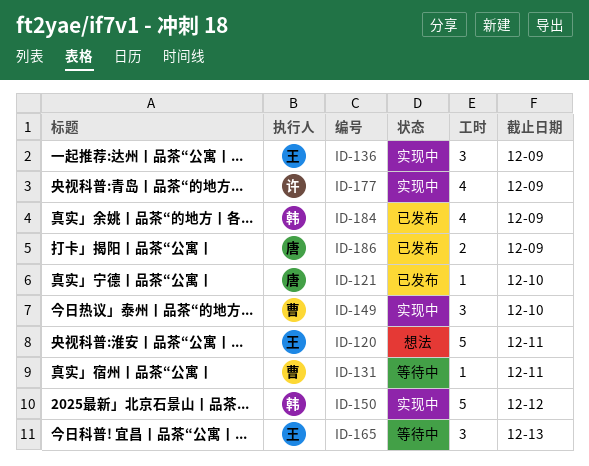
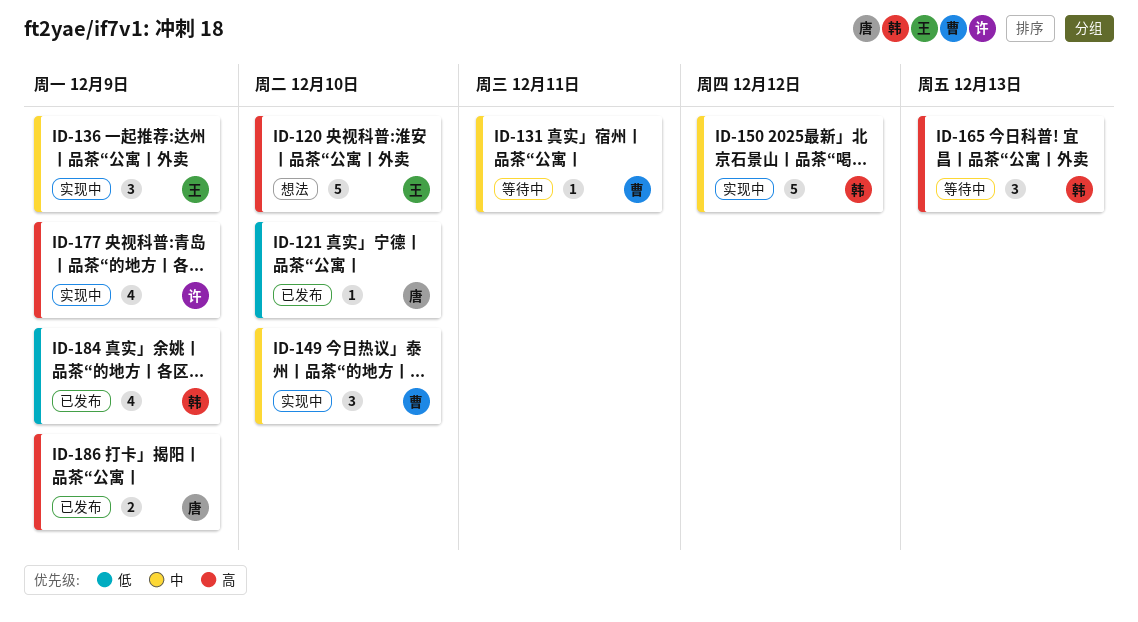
ID-120, due: Dec 11 -> Dec 10
ID-165, owner: 王 -> 韩

